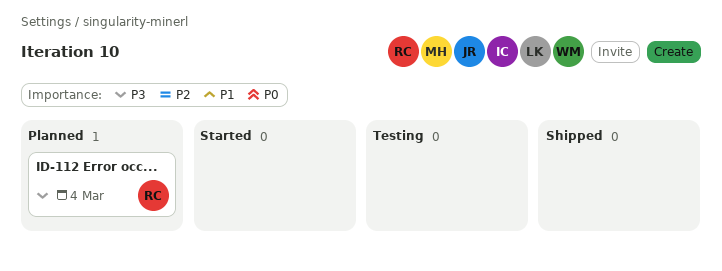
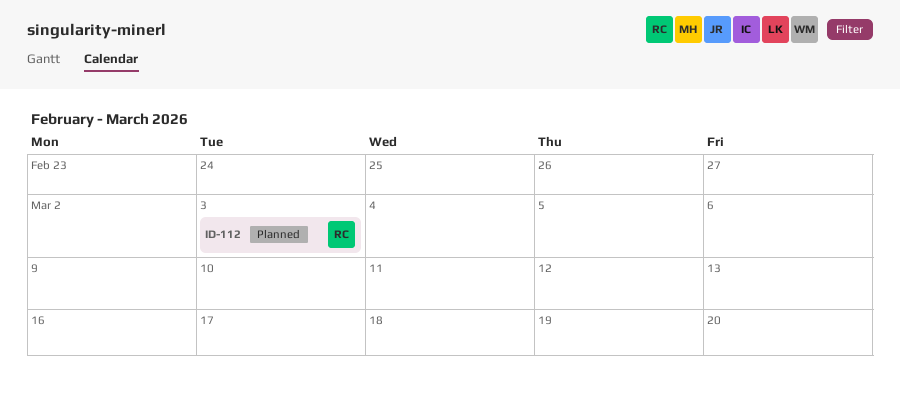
ID-112, due: Mar 4 -> Mar 3

